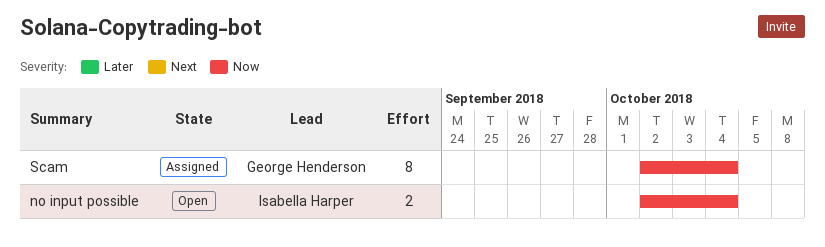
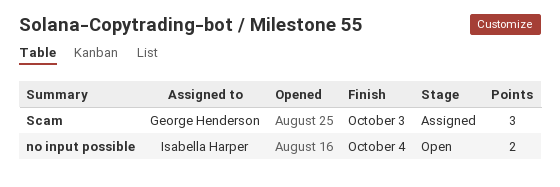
Scam, estimate: 8 -> 3
Scam, due: Oct 4 -> Oct 3

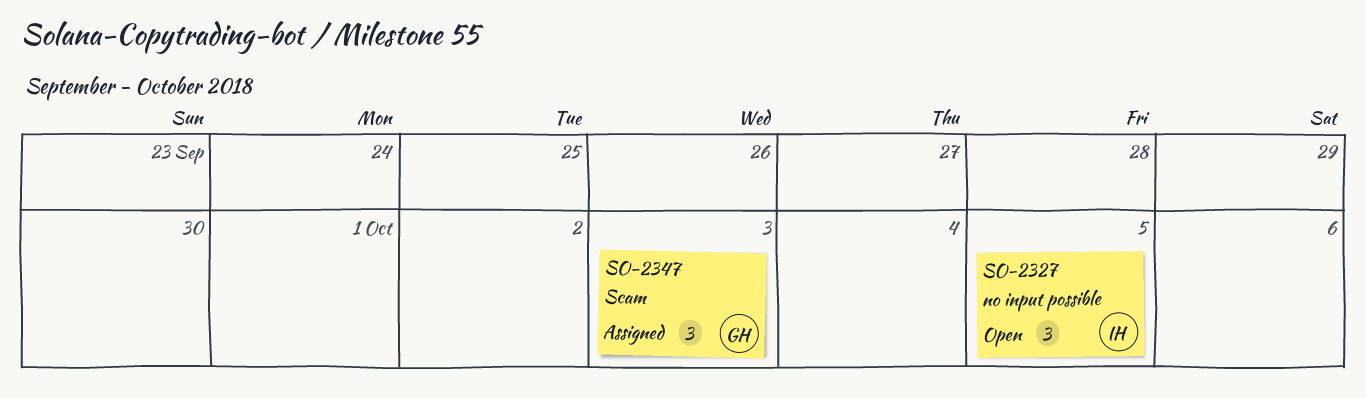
no input possible, estimate: 2 -> 3
no input possible, due: Oct 4 -> Oct 5

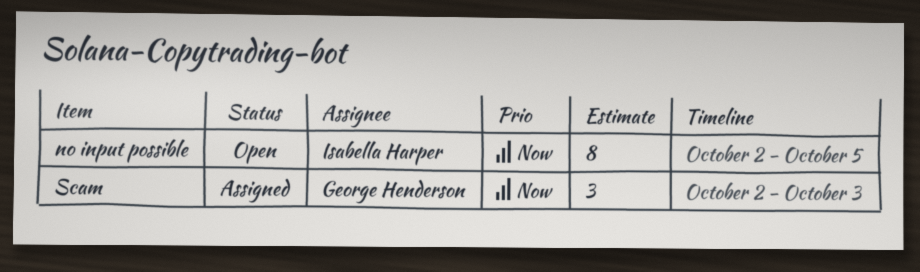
no input possible, estimate: 3 -> 8

